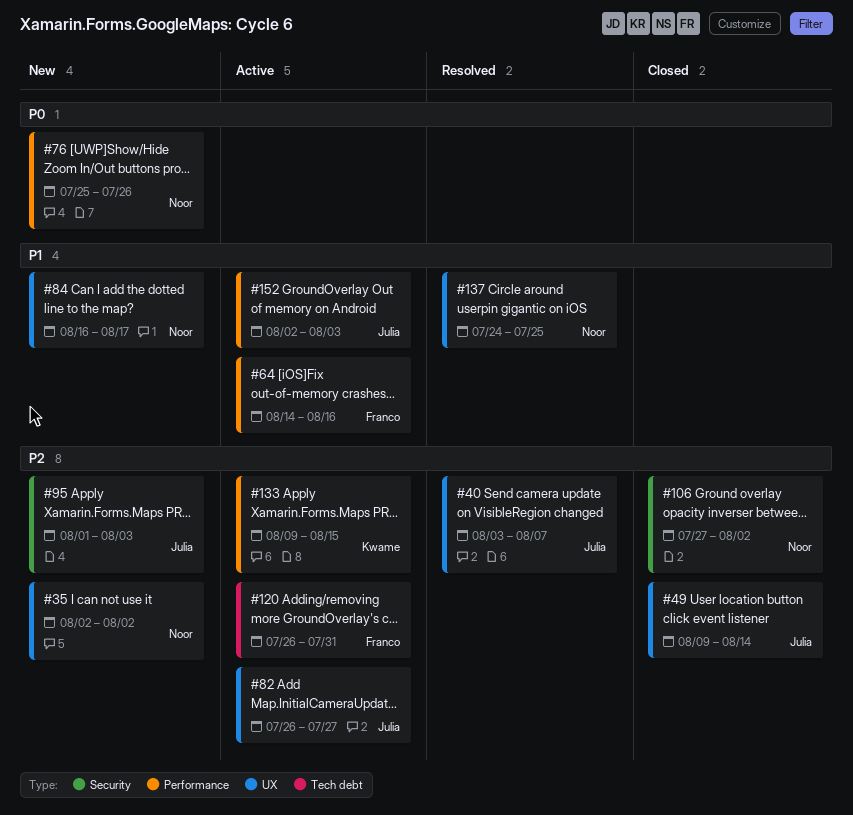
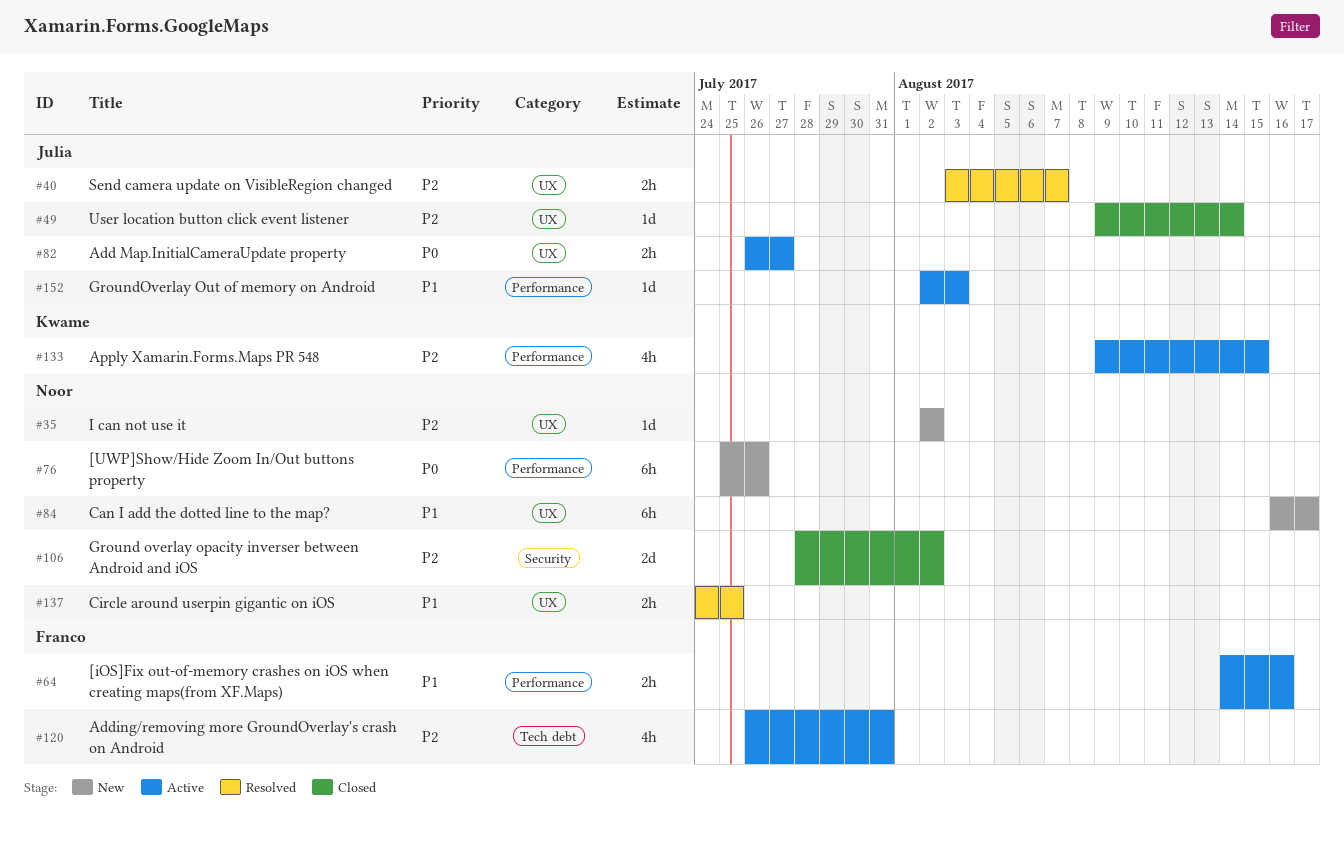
#82, priority: P2 -> P0
#95: present -> none
#106, start: Jul 27 -> Jul 28

